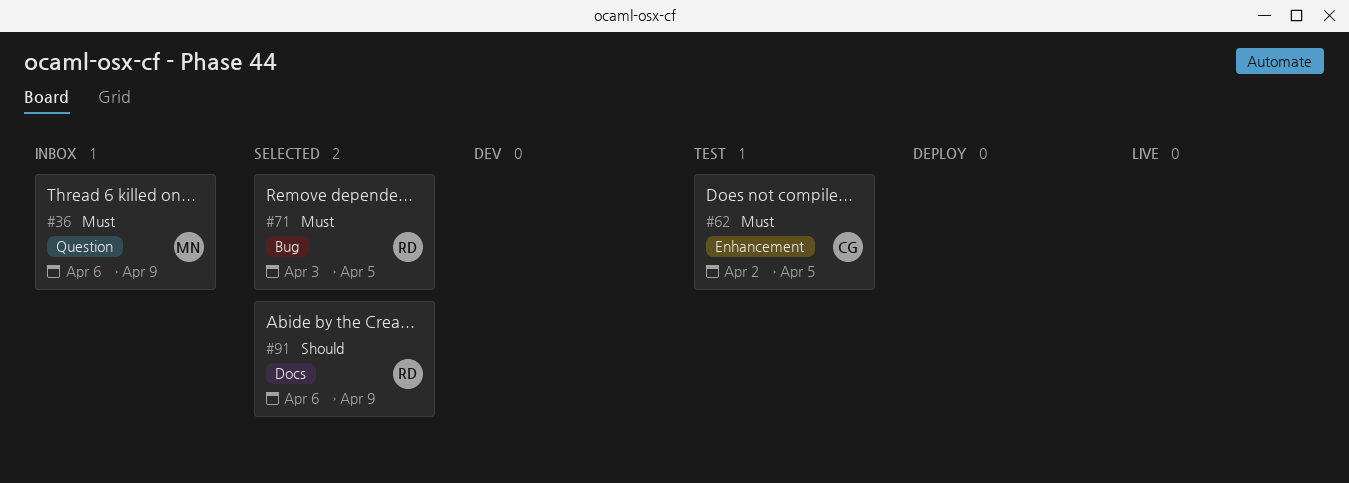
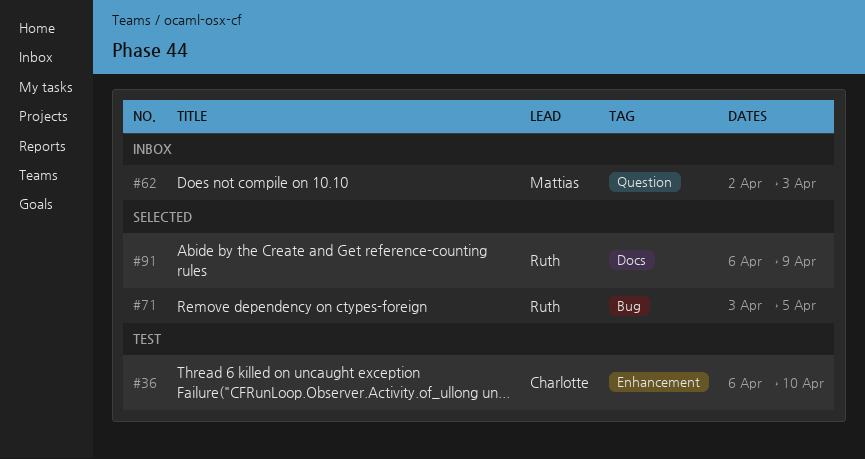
#36, status: Inbox -> Test
#36, owner: Mattias -> Charlotte
#36, label: Question -> Enhancement
#36, due: Apr 9 -> Apr 10
#62, status: Test -> Inbox
#62, owner: Charlotte -> Mattias
#62, label: Enhancement -> Question
#62, due: Apr 5 -> Apr 3

